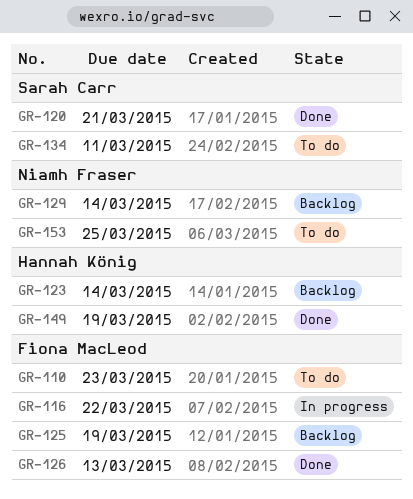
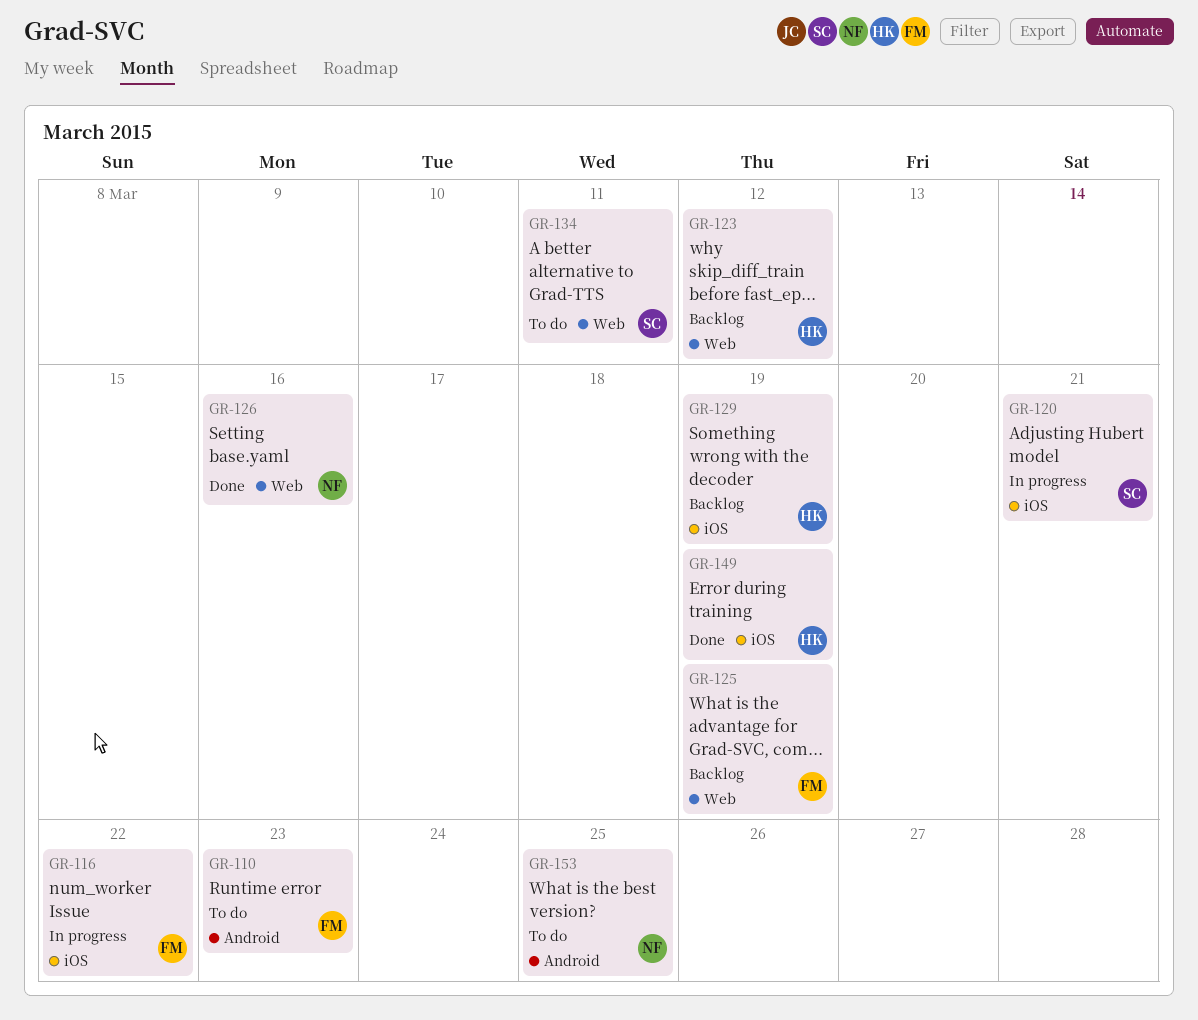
GR-120, status: Done -> In progress
GR-123, due: Mar 14 -> Mar 12
GR-126, owner: Fiona MacLeod -> Niamh Fraser
GR-126, due: Mar 13 -> Mar 16
GR-129, owner: Niamh Fraser -> Hannah König
GR-129, due: Mar 14 -> Mar 19

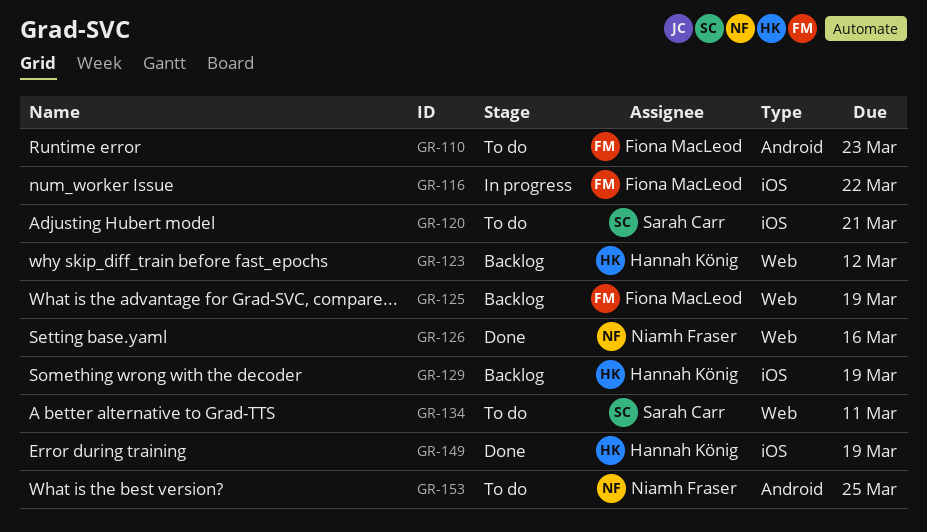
GR-120, status: In progress -> To do

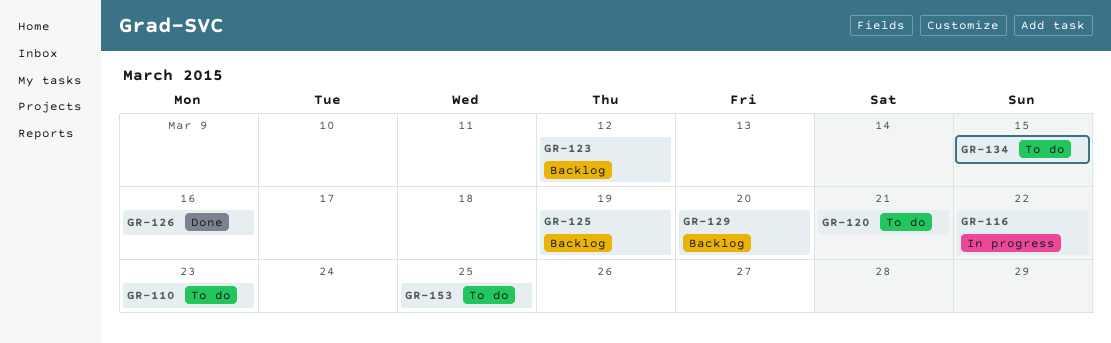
GR-129, due: Mar 19 -> Mar 20
GR-134, due: Mar 11 -> Mar 15
GR-149: present -> none

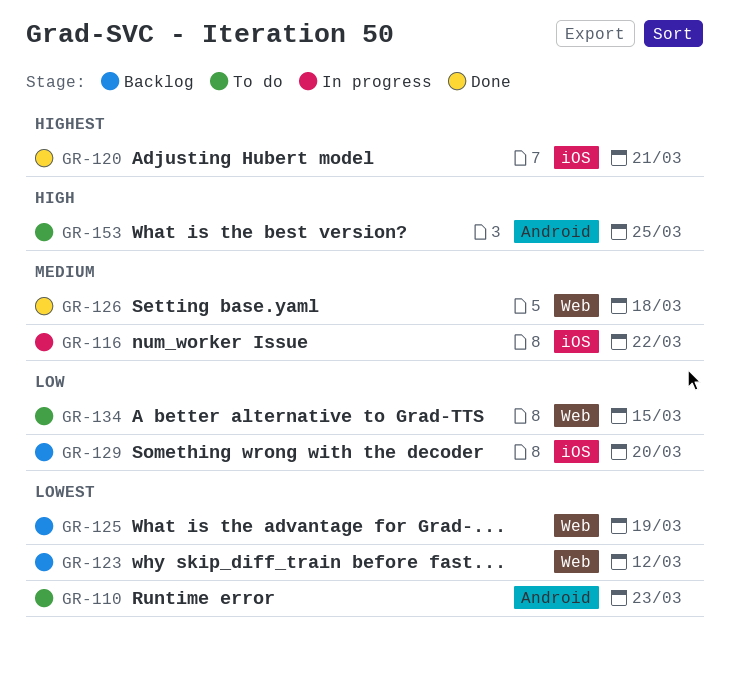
GR-120, status: To do -> Done
GR-126, due: Mar 16 -> Mar 18

